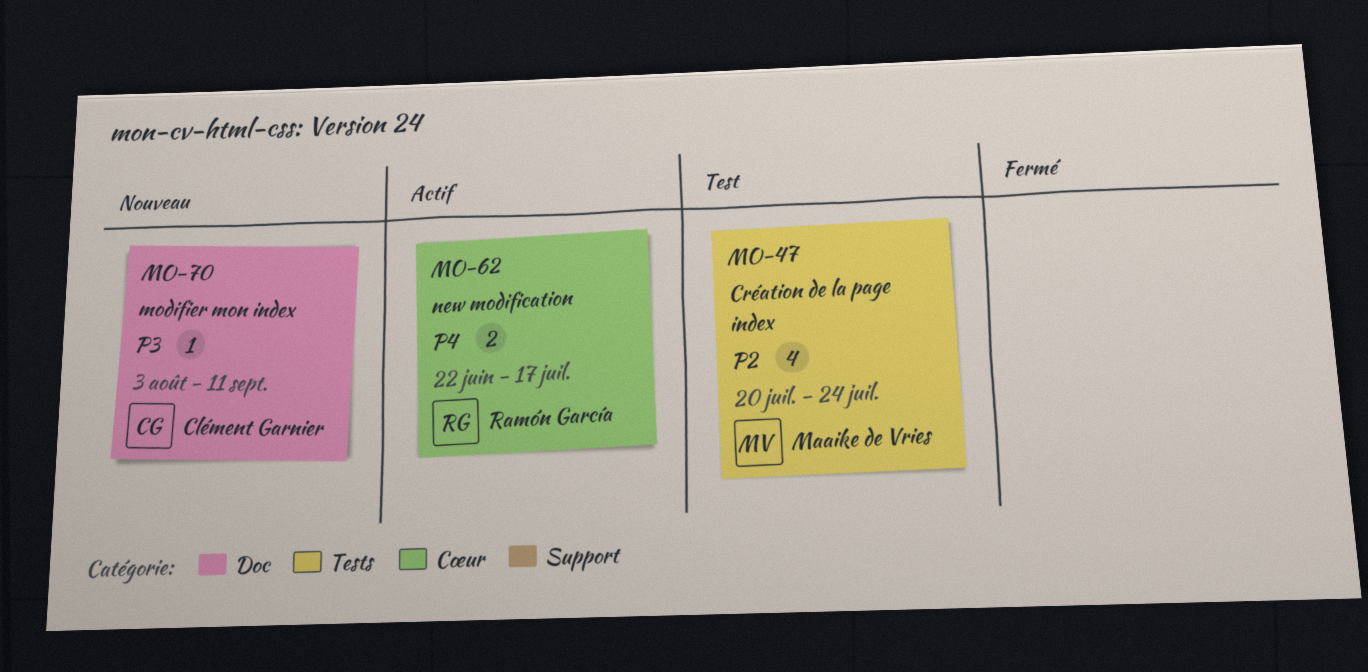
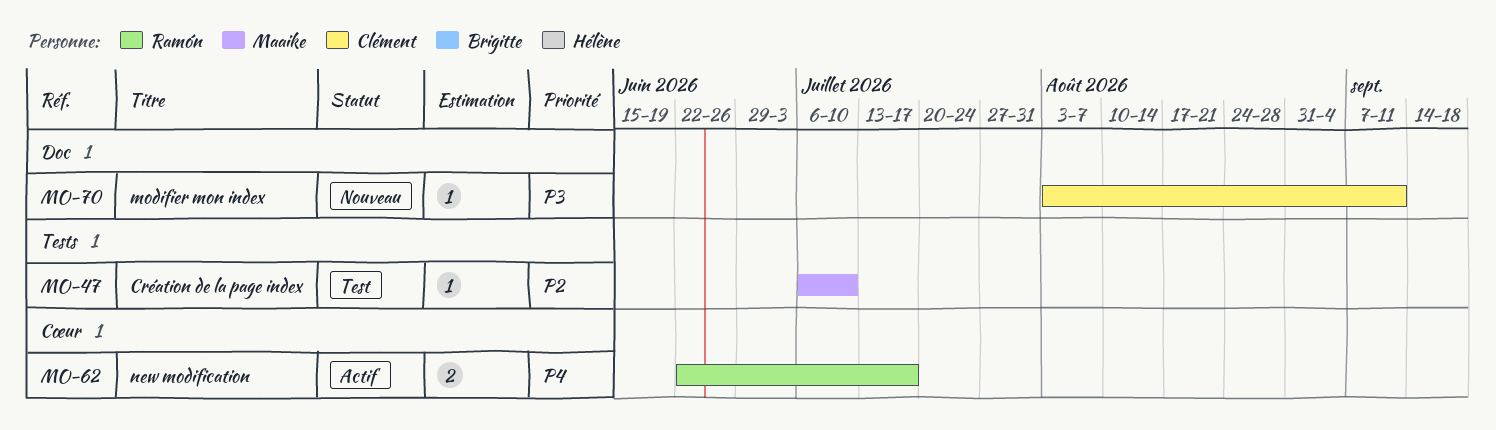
MO-47, estimate: 4 -> 1
MO-47, start: Jul 20 -> Jul 6
MO-47, due: Jul 24 -> Jul 10

